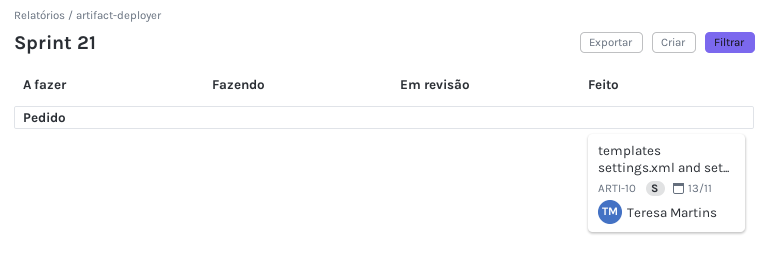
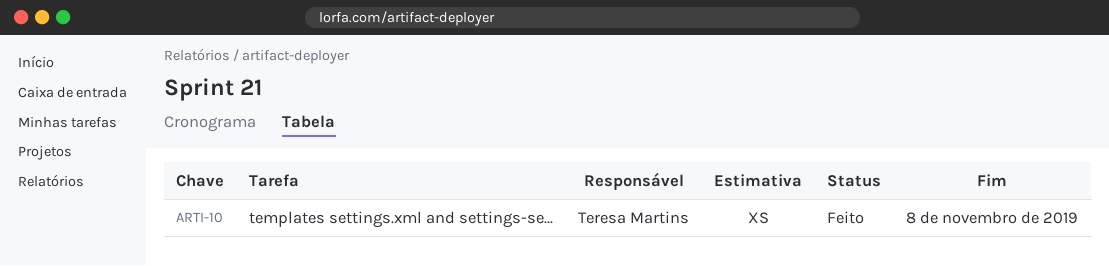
ARTI-10, estimate: S -> XS
ARTI-10, due: Nov 13 -> Nov 8

